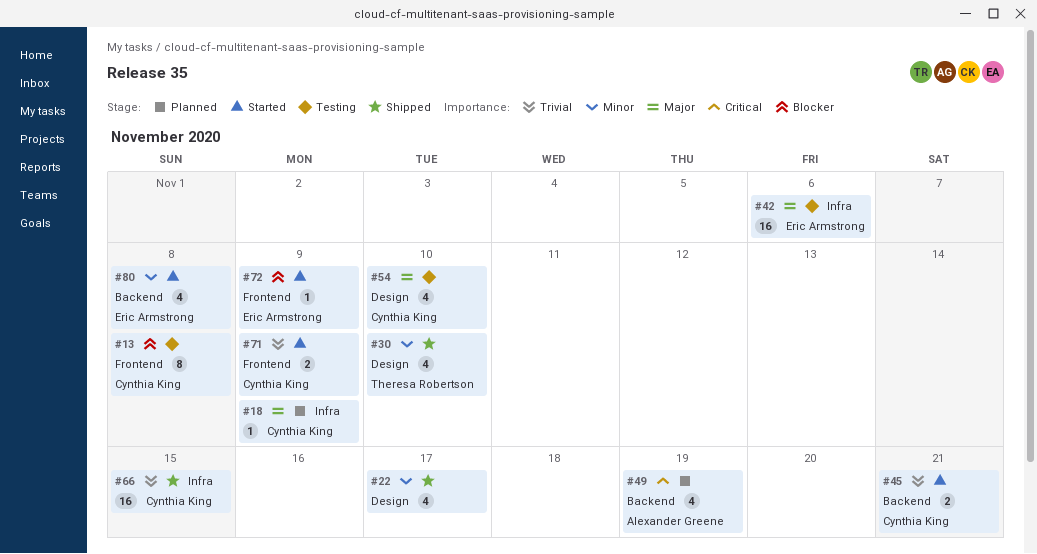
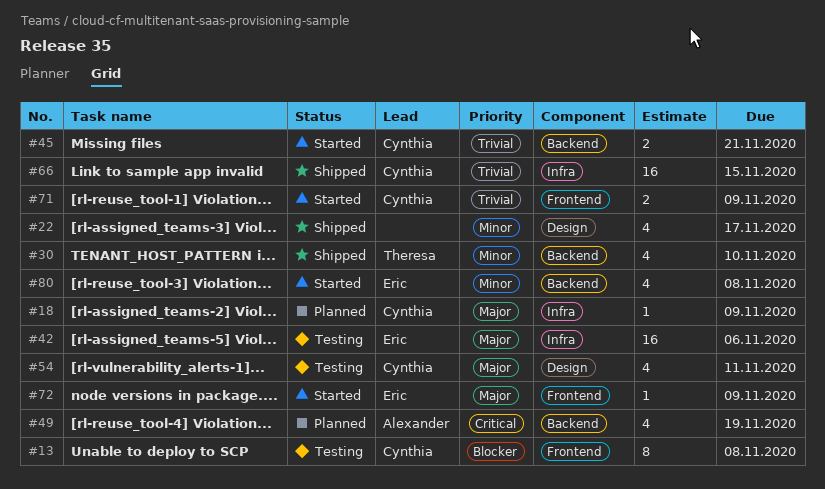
#30, label: Design -> Backend
#54, due: Nov 10 -> Nov 11
#72, priority: Blocker -> Major

